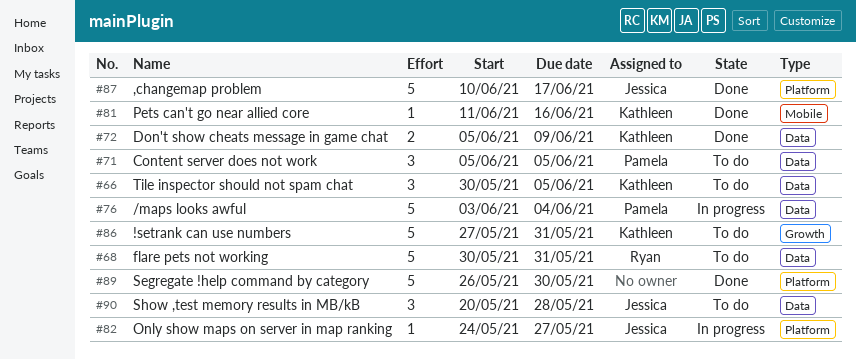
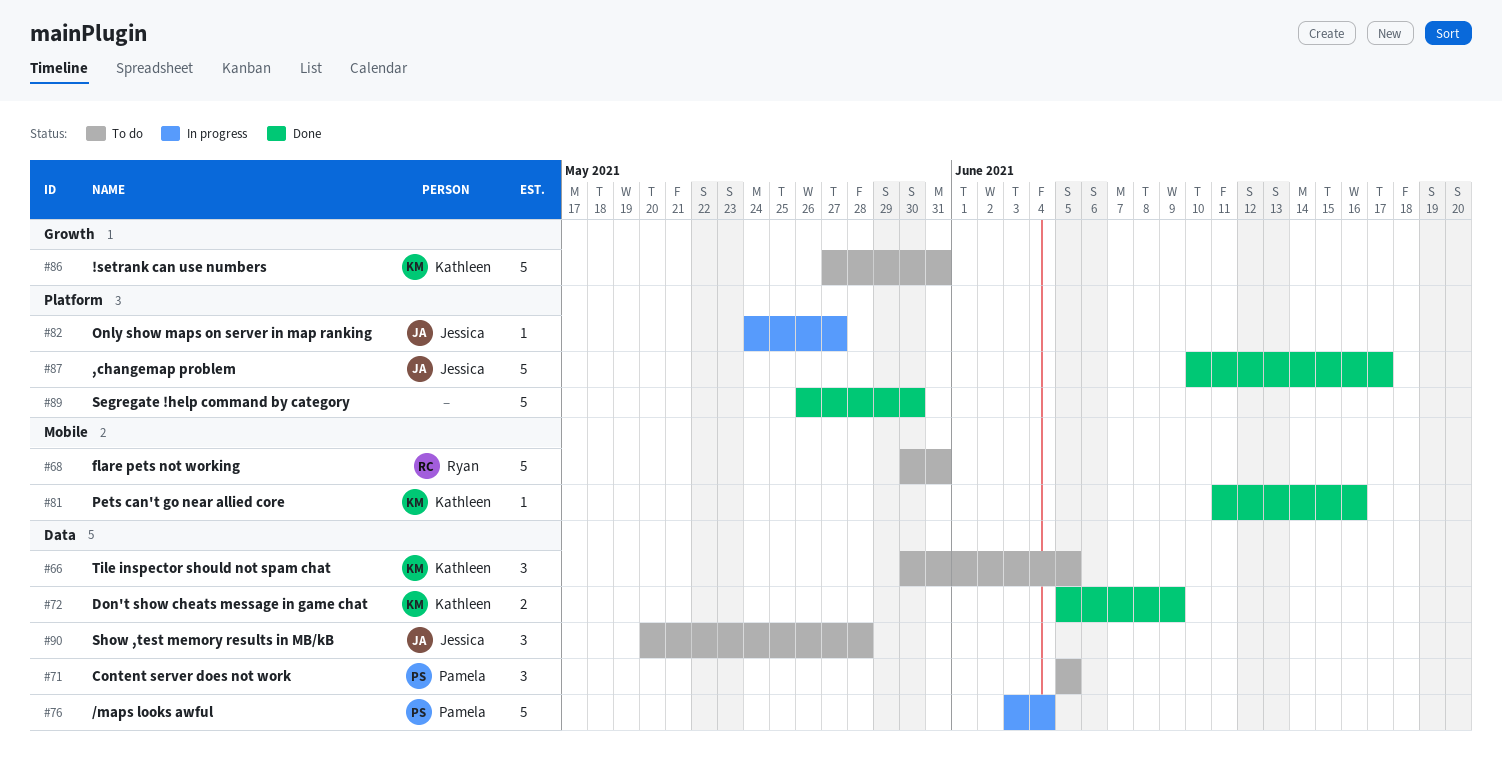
#68, label: Data -> Mobile

